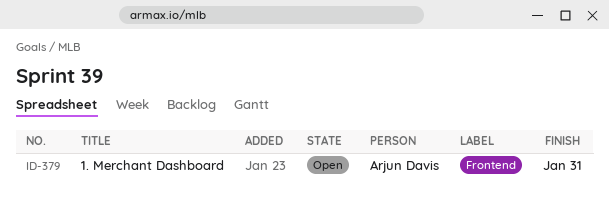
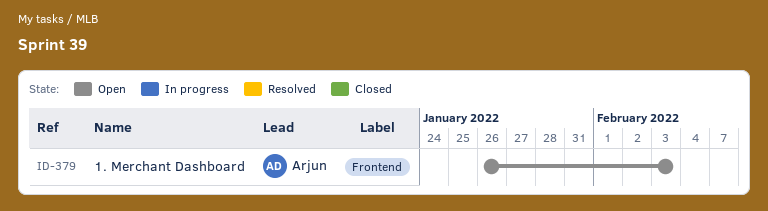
ID-379, due: Jan 31 -> Feb 3

